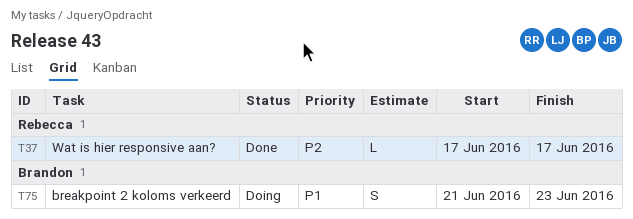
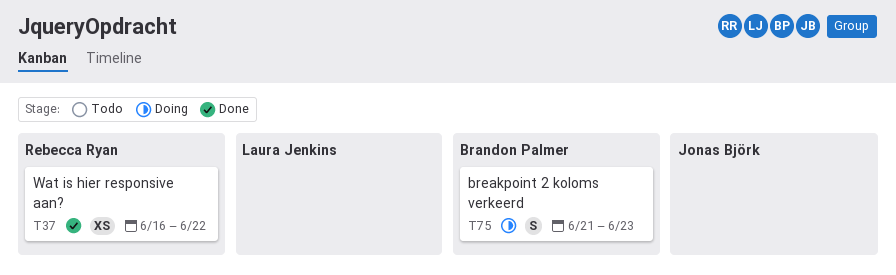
T37, estimate: L -> XS
T37, start: Jun 17 -> Jun 16
T37, due: Jun 17 -> Jun 22

